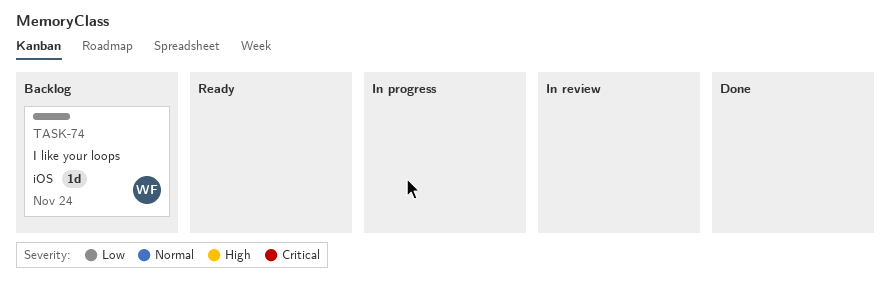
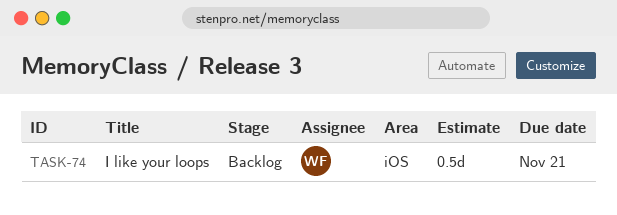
TASK-74, estimate: 1d -> 0.5d
TASK-74, due: Nov 24 -> Nov 21

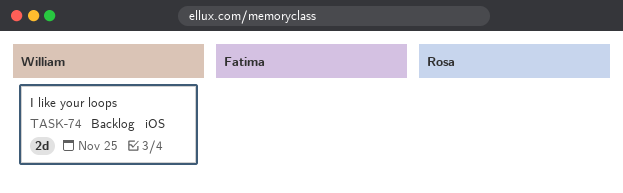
TASK-74, estimate: 0.5d -> 2d
TASK-74, due: Nov 21 -> Nov 25

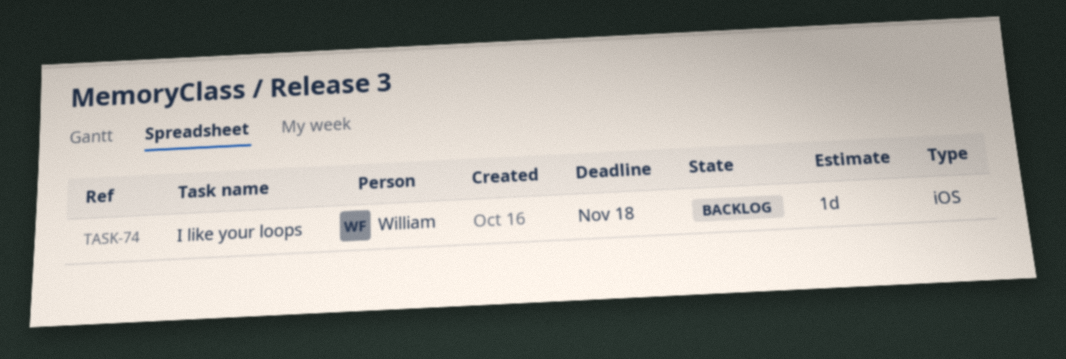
TASK-74, estimate: 2d -> 1d
TASK-74, due: Nov 25 -> Nov 18

